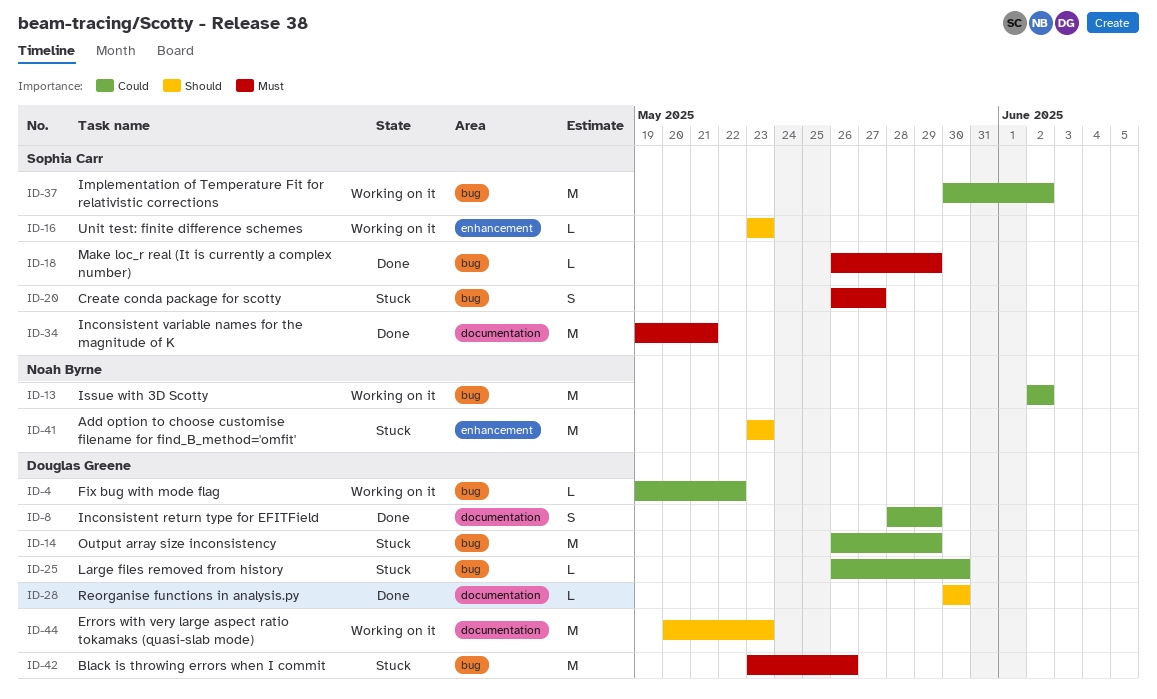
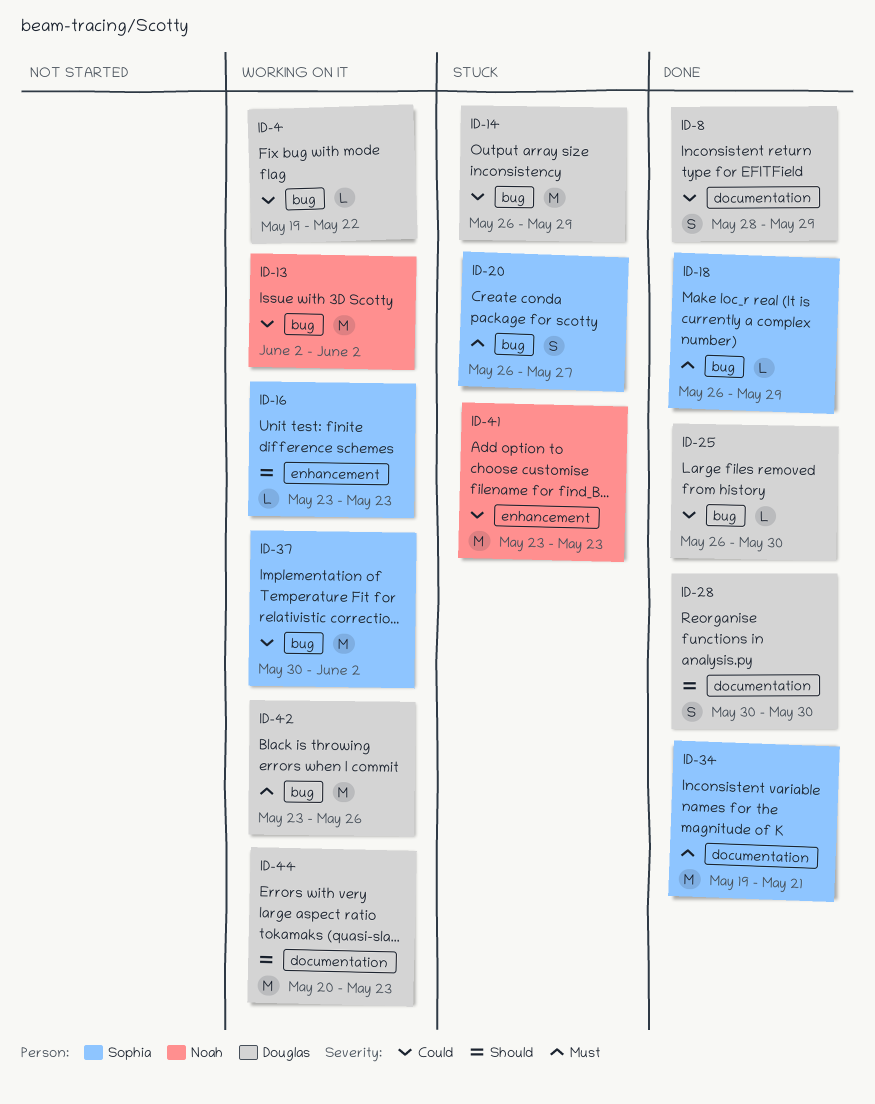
ID-25, status: Stuck -> Done
ID-28, estimate: L -> S
ID-41, priority: Should -> Could
ID-42, status: Stuck -> Working on it

